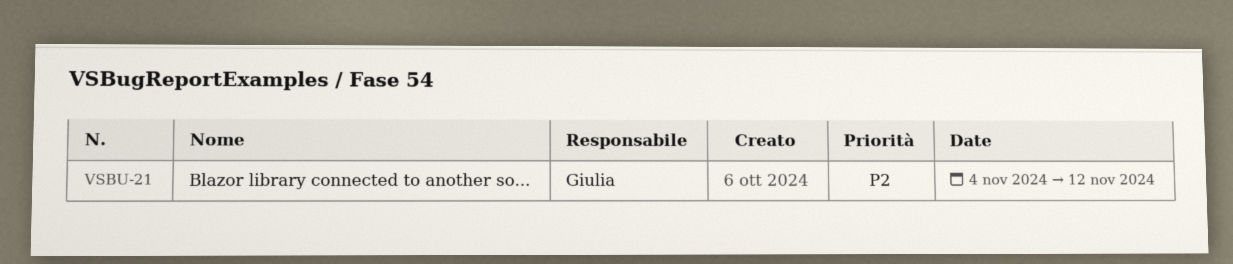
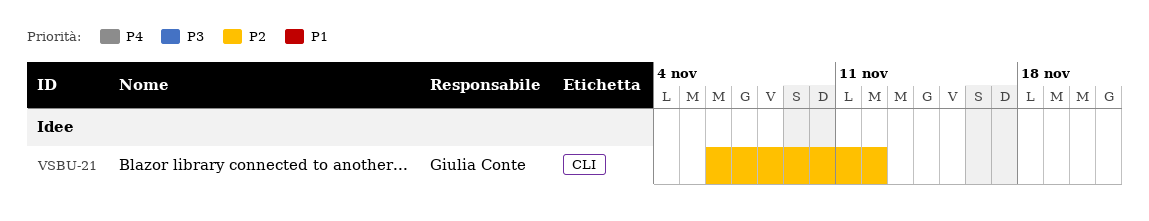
VSBU-21, start: Nov 4 -> Nov 6

